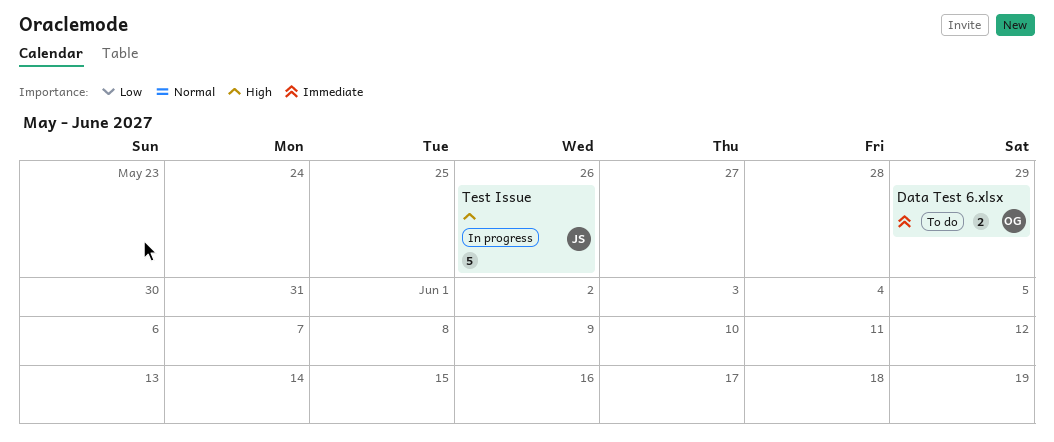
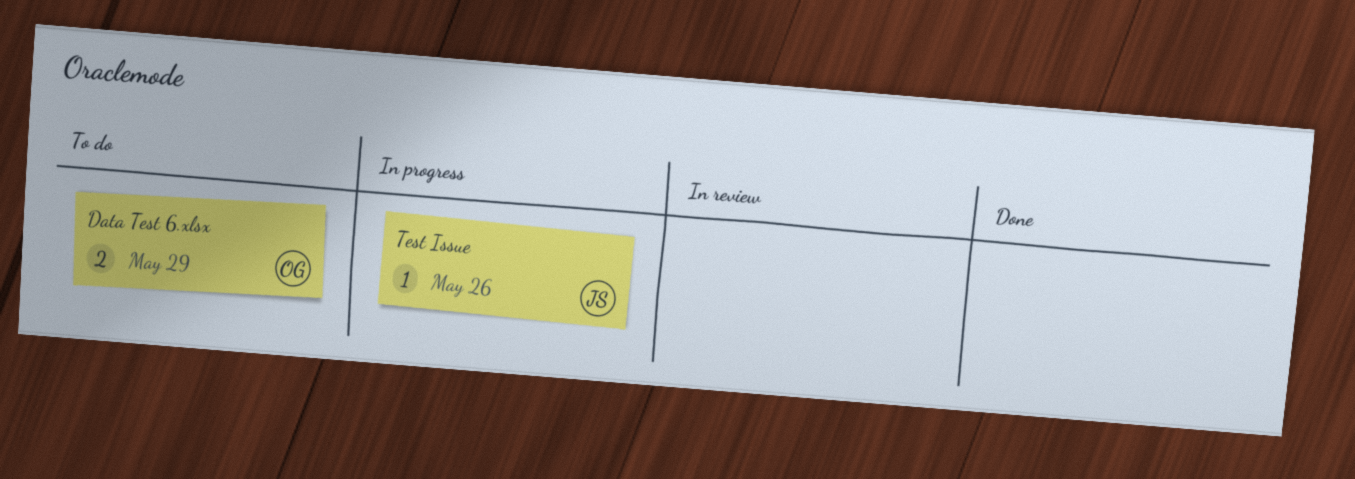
Test Issue, estimate: 5 -> 1

